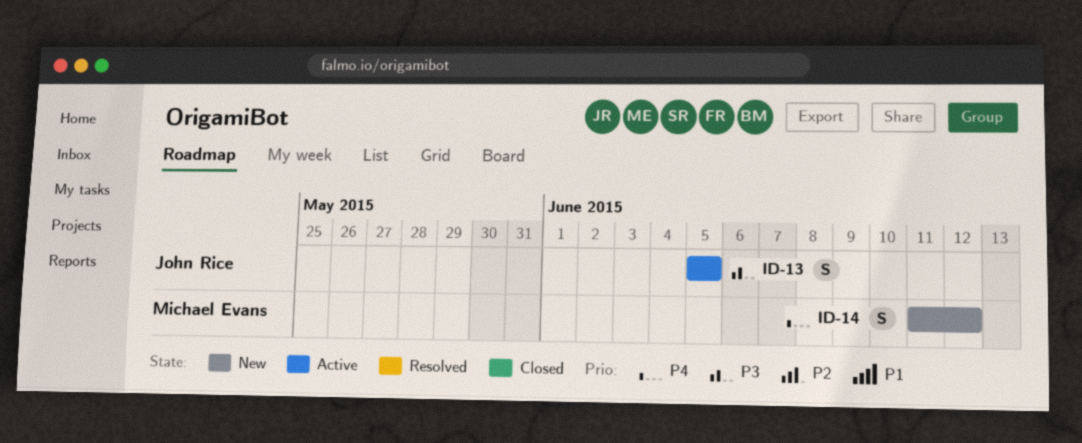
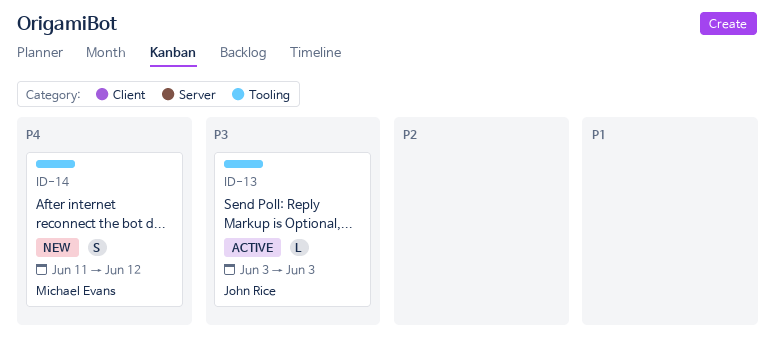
ID-13, estimate: S -> L
ID-13, start: Jun 5 -> Jun 3
ID-13, due: Jun 5 -> Jun 3

